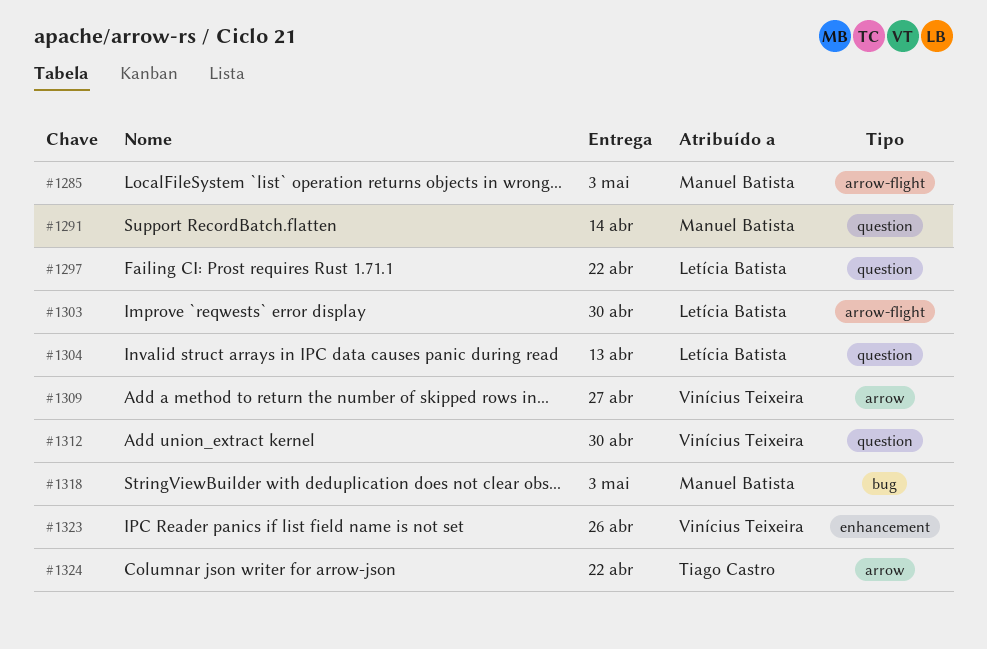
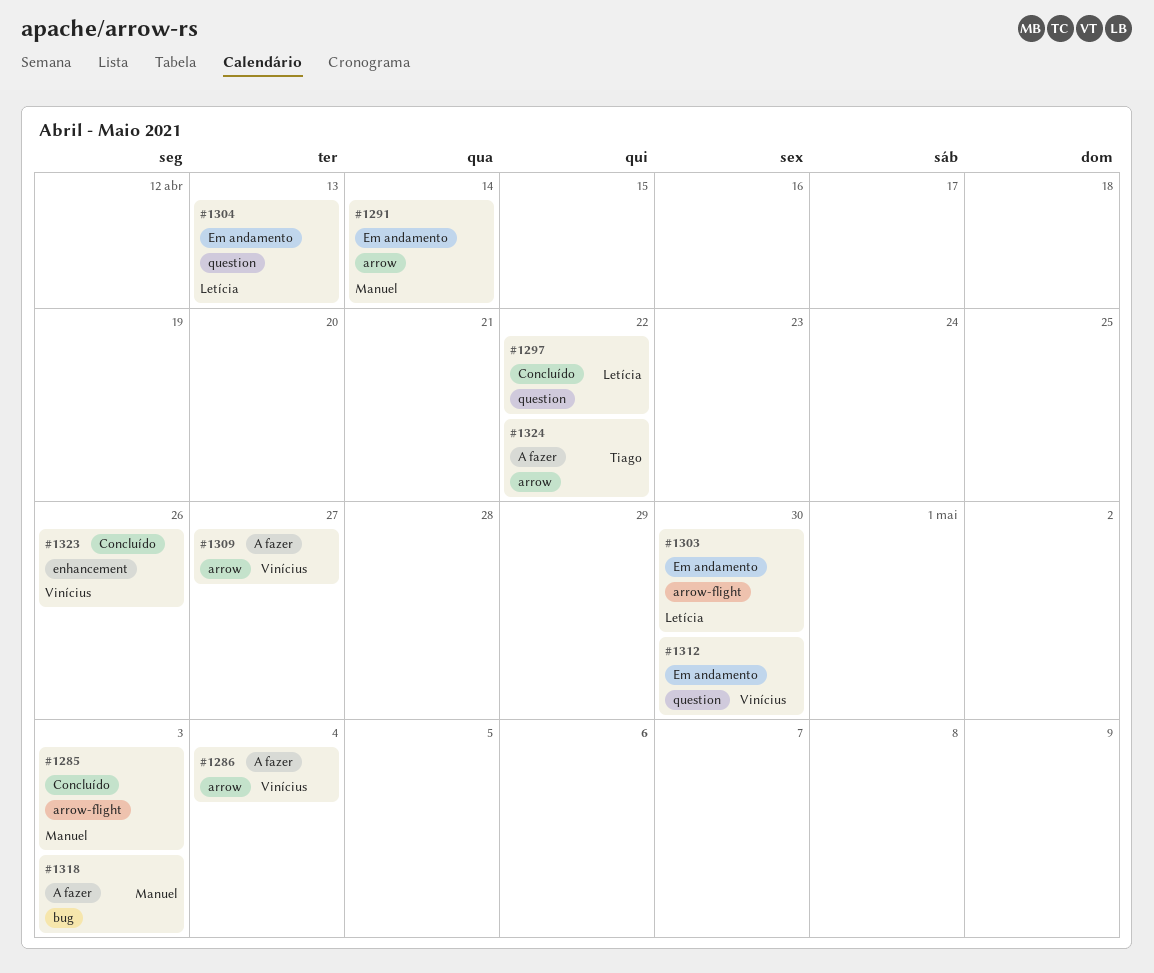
#1286: none -> present
#1291, label: question -> arrow

